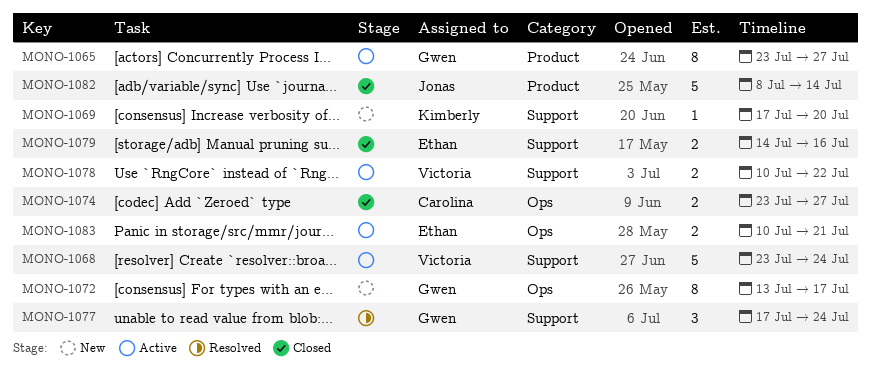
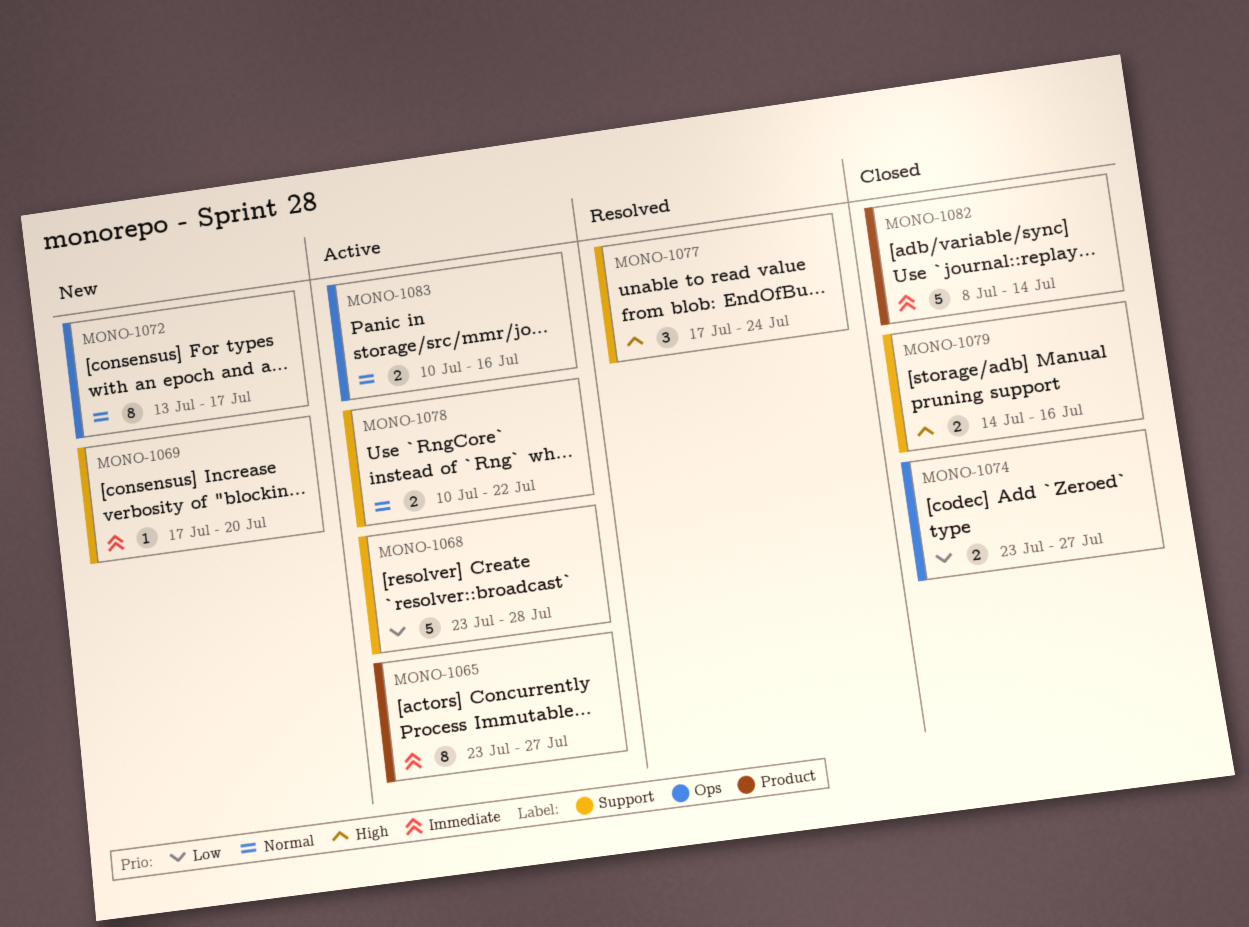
MONO-1068, due: Jul 24 -> Jul 28
MONO-1083, due: Jul 21 -> Jul 16

